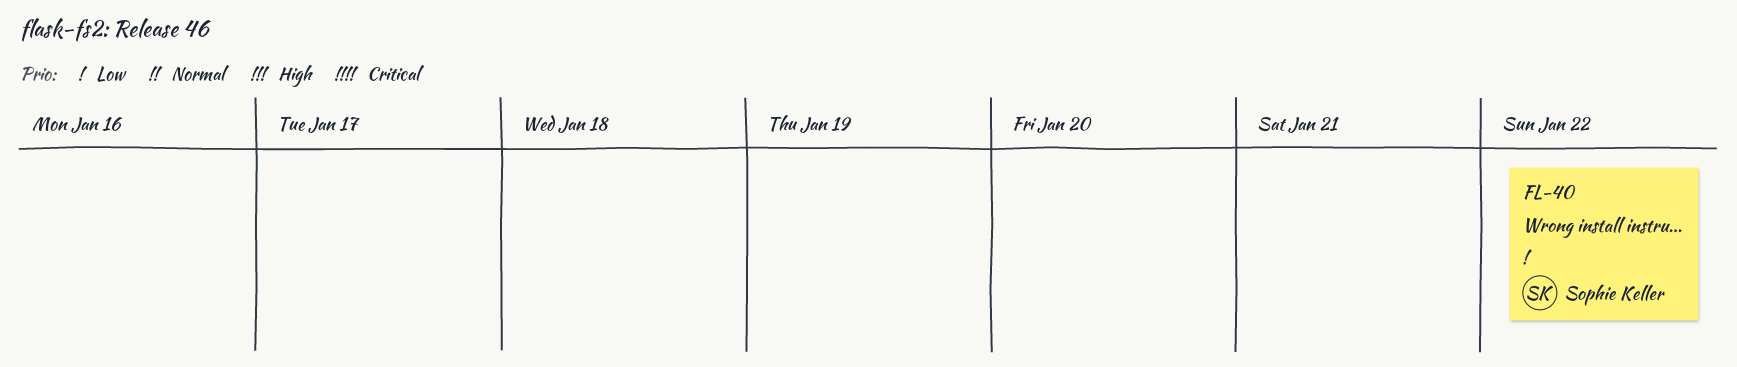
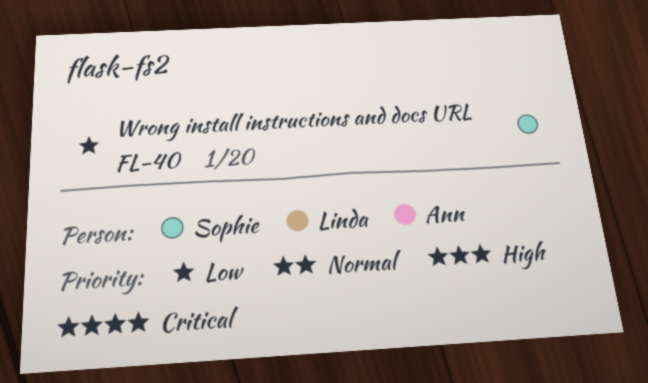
FL-40, due: Jan 22 -> Jan 20

